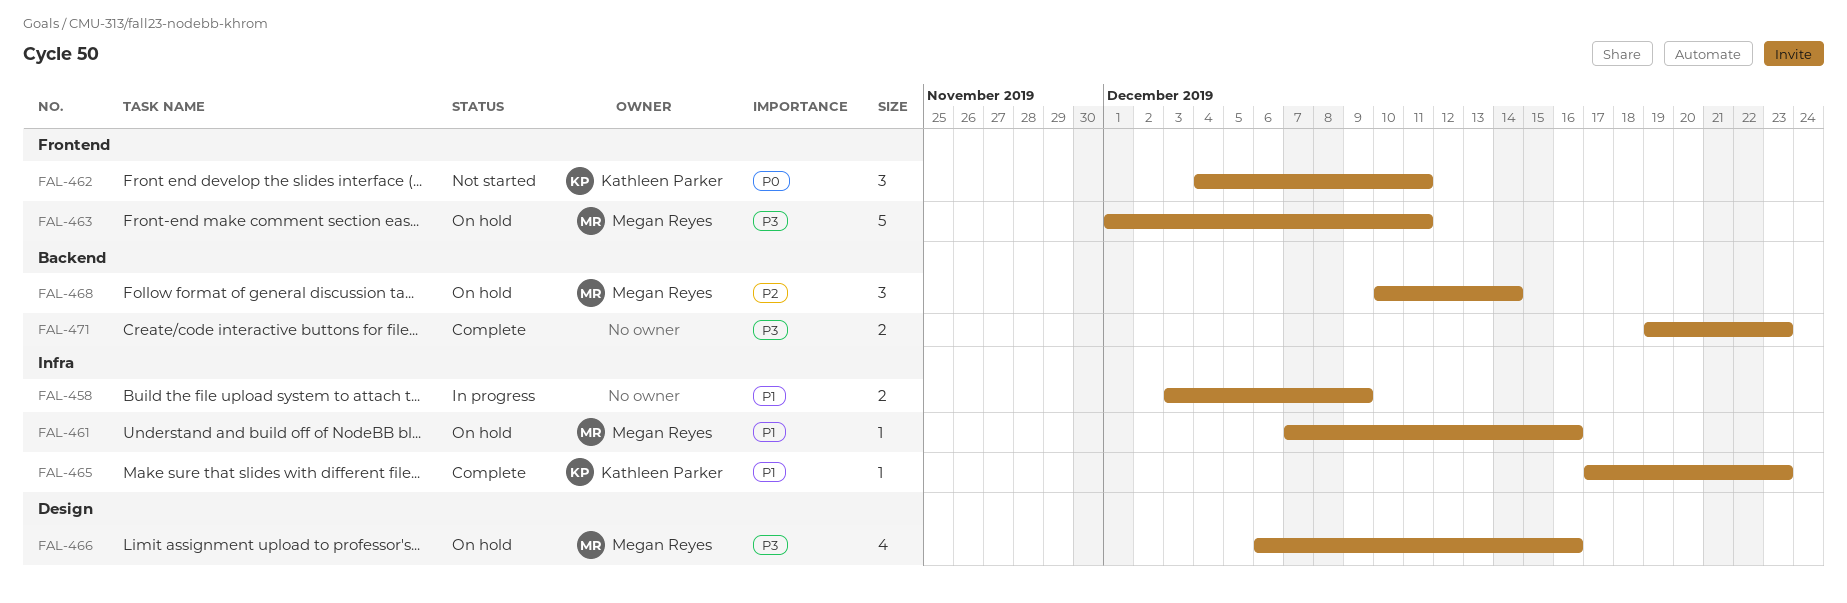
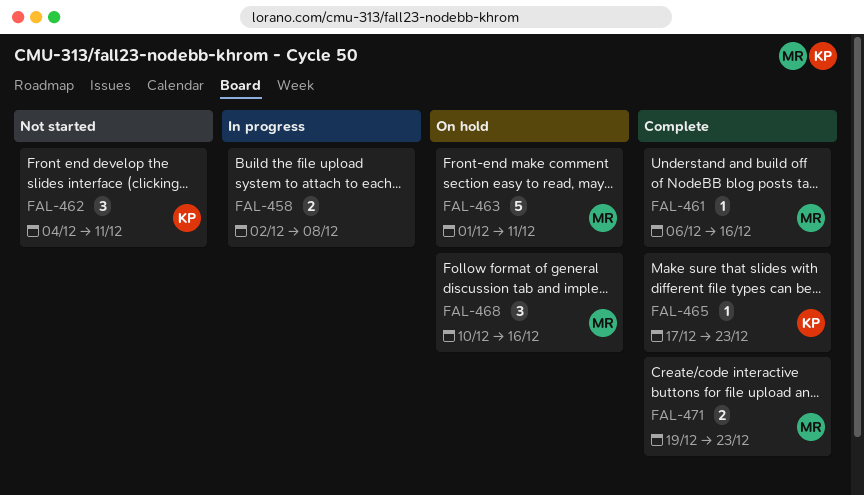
FAL-458, start: Dec 3 -> Dec 2
FAL-458, due: Dec 9 -> Dec 8
FAL-461, status: On hold -> Complete
FAL-461, start: Dec 7 -> Dec 6
FAL-466: present -> none
FAL-468, due: Dec 14 -> Dec 16
FAL-471, owner: none -> Megan Reyes

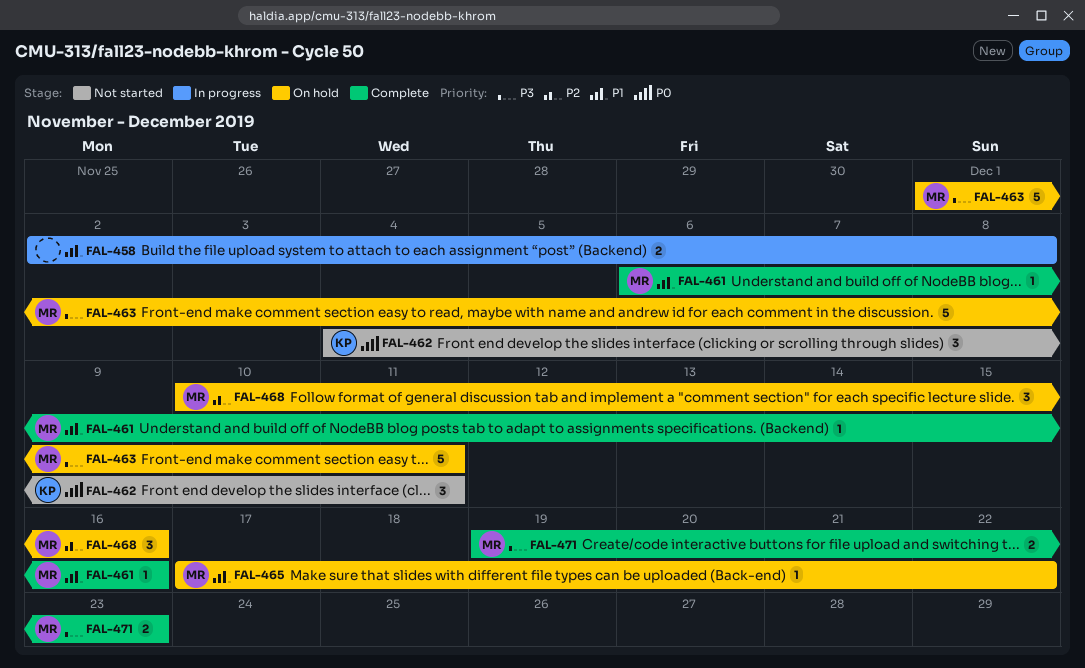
FAL-465, status: Complete -> On hold
FAL-465, owner: KP -> MR
FAL-465, due: Dec 23 -> Dec 22

